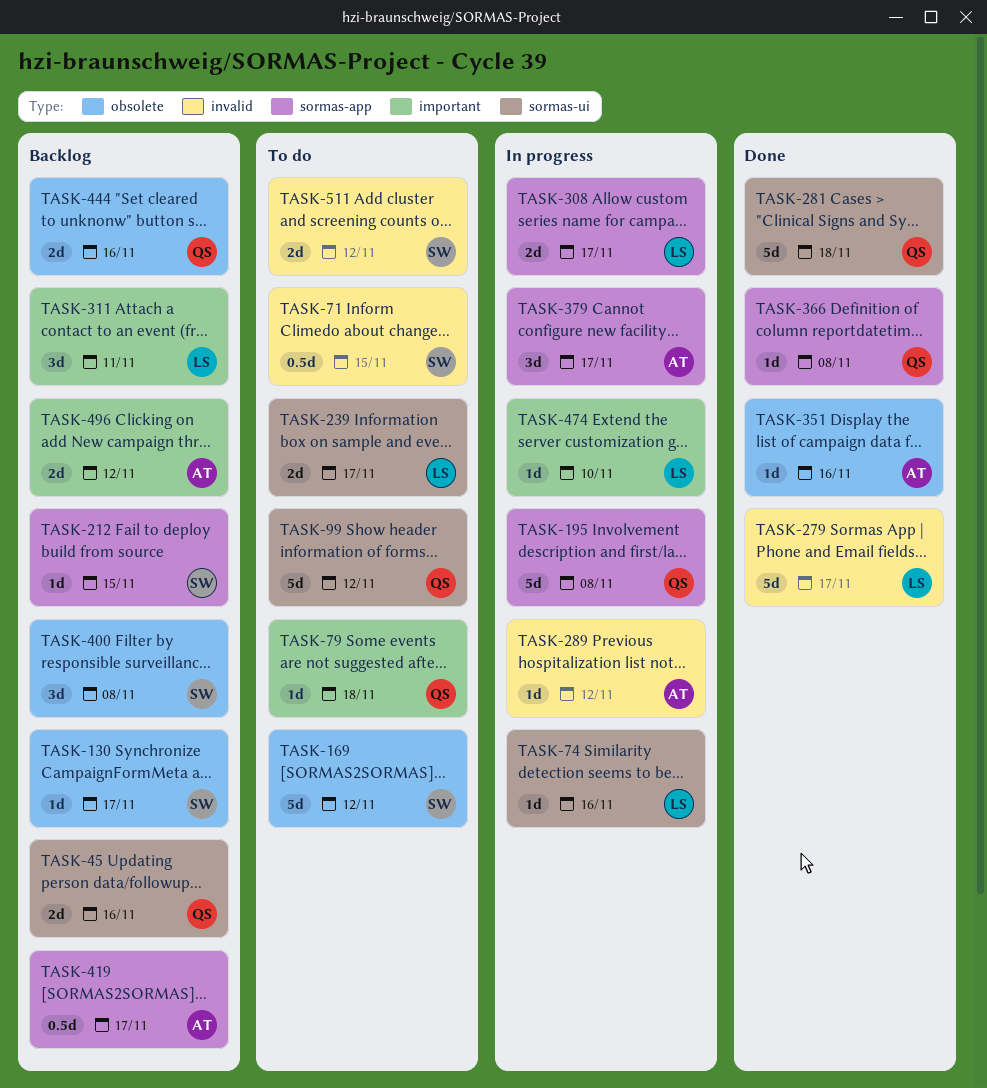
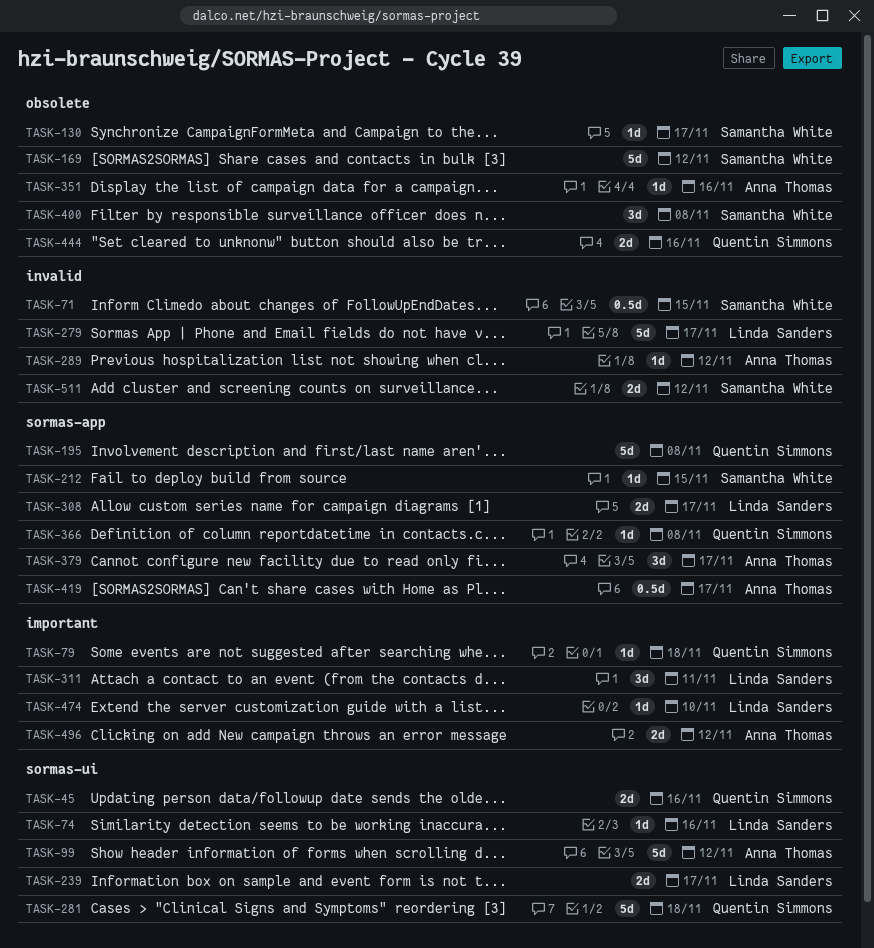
TASK-99, owner: Quentin Simmons -> Anna Thomas

